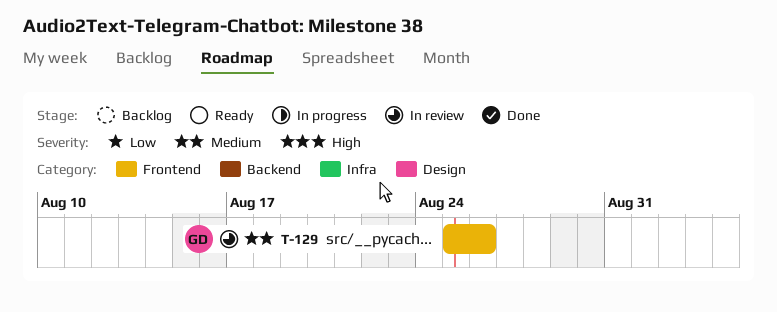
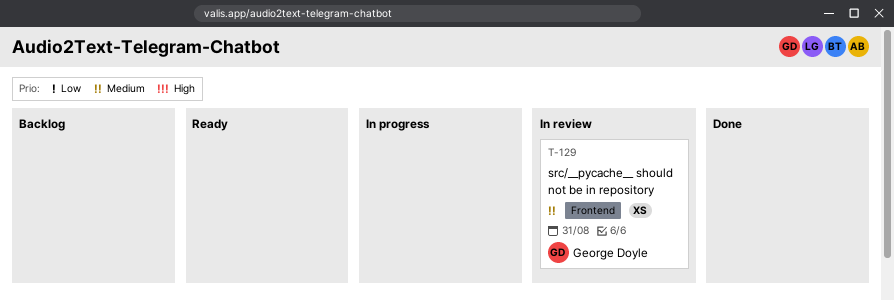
T-129, due: Aug 26 -> Aug 31

